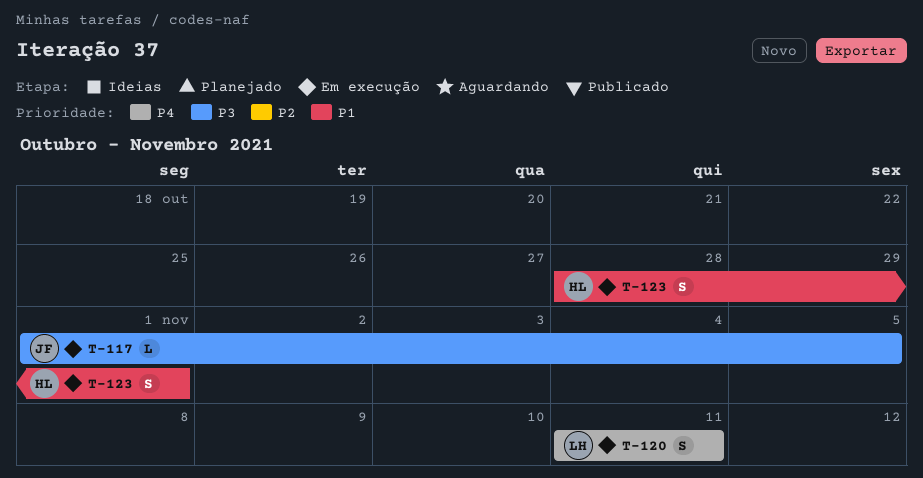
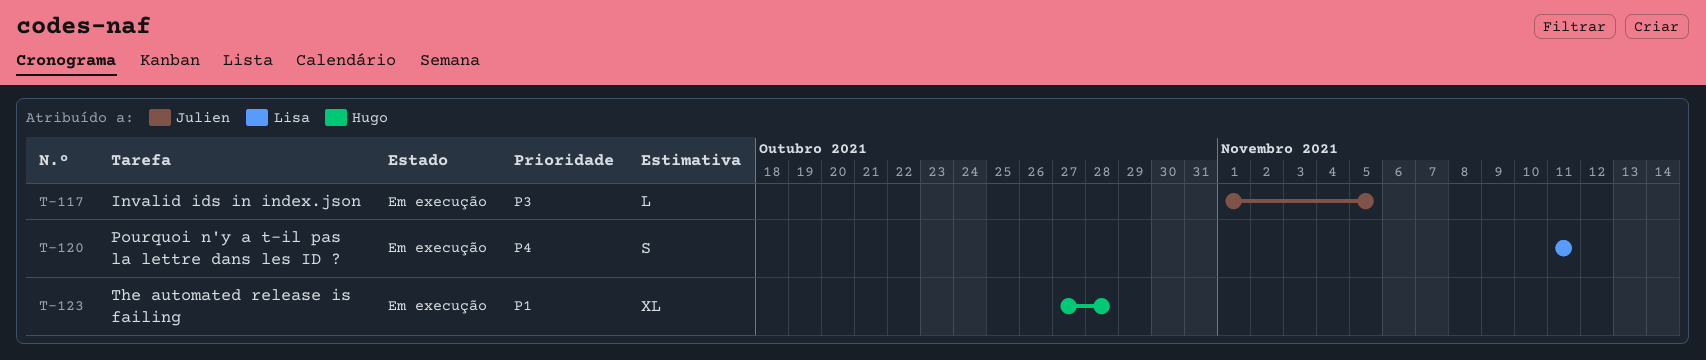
T-123, estimate: S -> XL
T-123, start: Oct 28 -> Oct 27
T-123, due: Nov 1 -> Oct 28

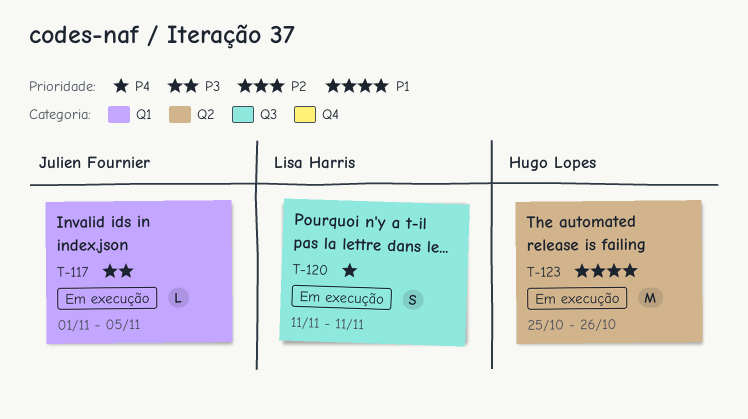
T-123, estimate: XL -> M
T-123, start: Oct 27 -> Oct 25
T-123, due: Oct 28 -> Oct 26

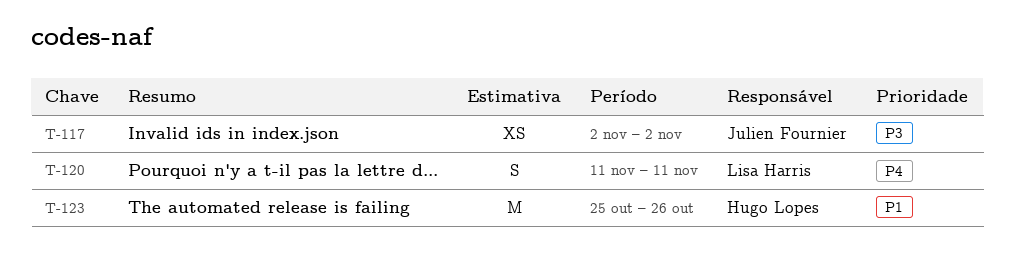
T-117, estimate: L -> XS
T-117, start: Nov 1 -> Nov 2
T-117, due: Nov 5 -> Nov 2

